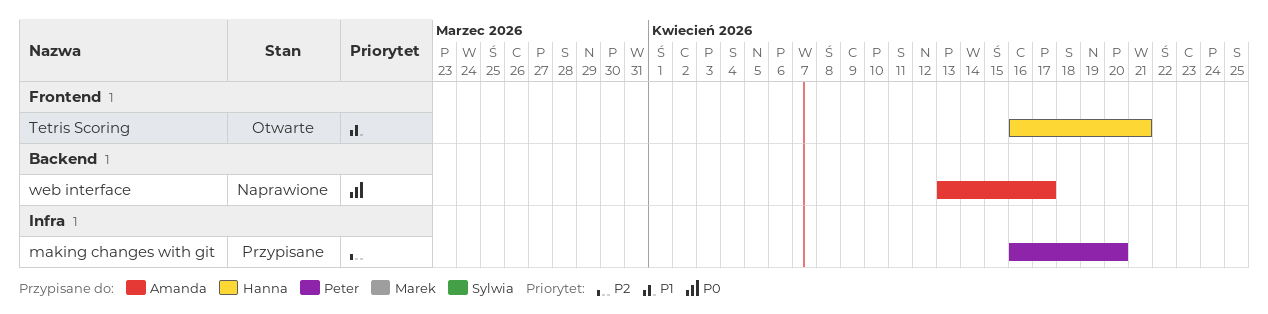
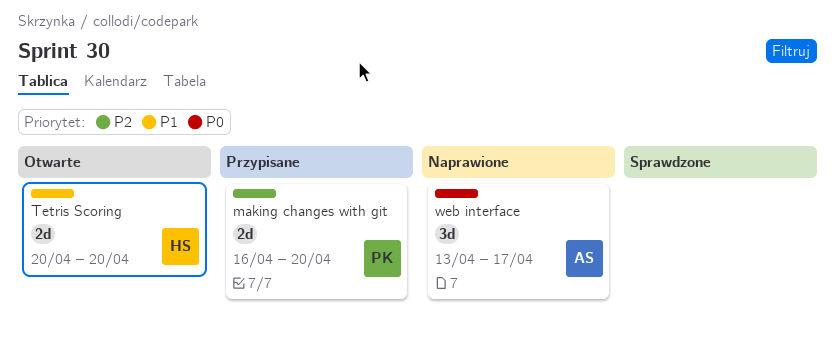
Tetris Scoring, start: Apr 16 -> Apr 20
Tetris Scoring, due: Apr 21 -> Apr 20

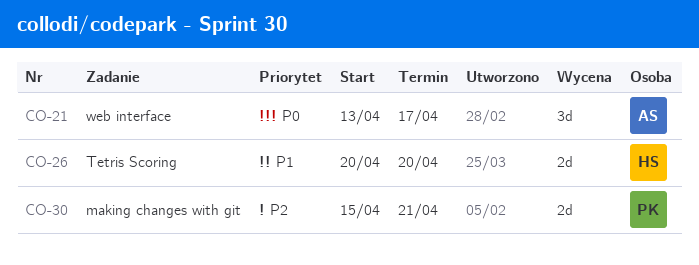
making changes with git, start: Apr 16 -> Apr 15
making changes with git, due: Apr 20 -> Apr 21

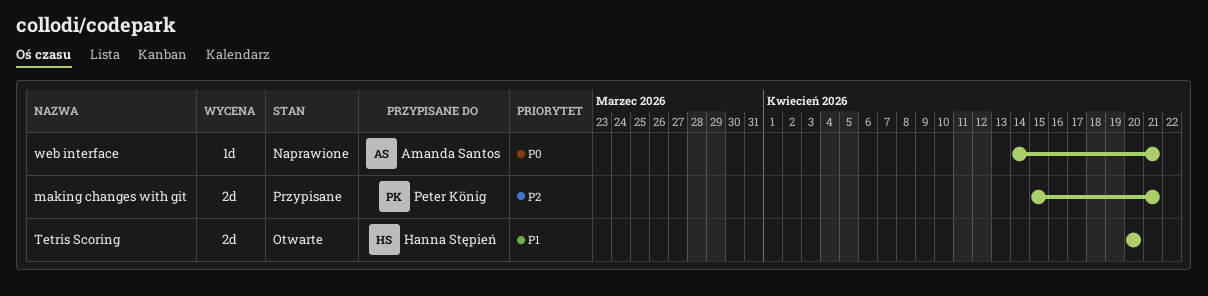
web interface, estimate: 3d -> 1d
web interface, start: Apr 13 -> Apr 14
web interface, due: Apr 17 -> Apr 21

